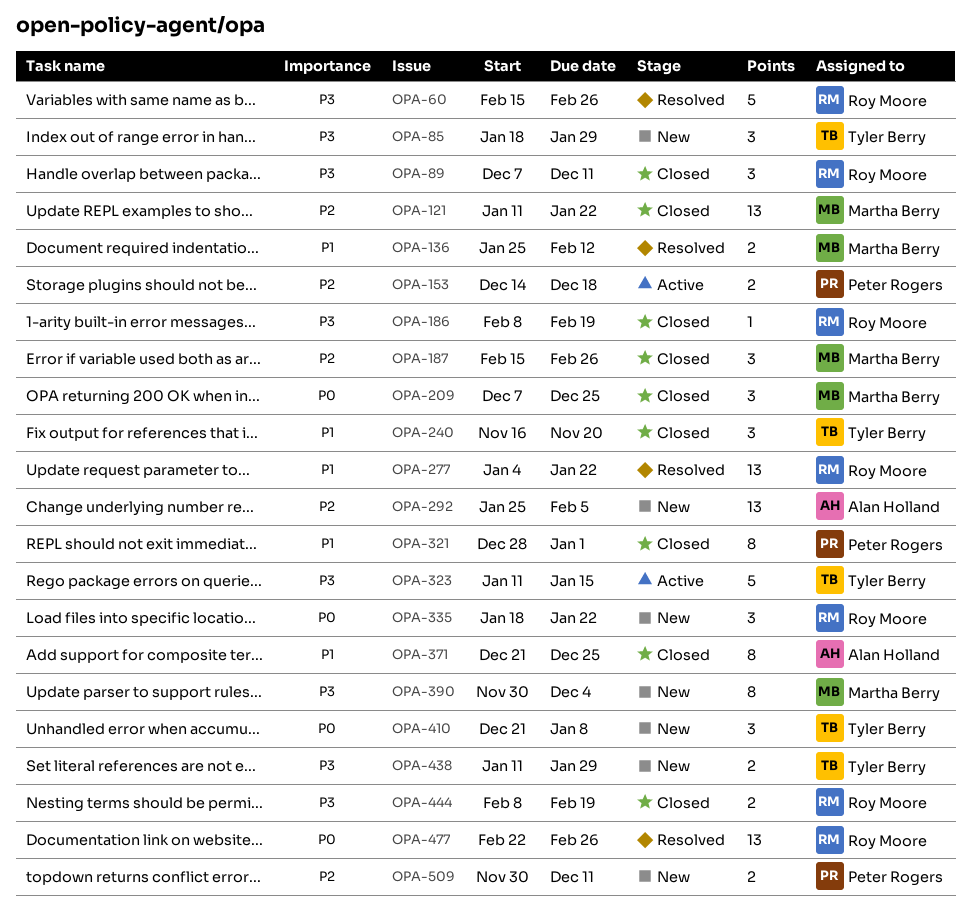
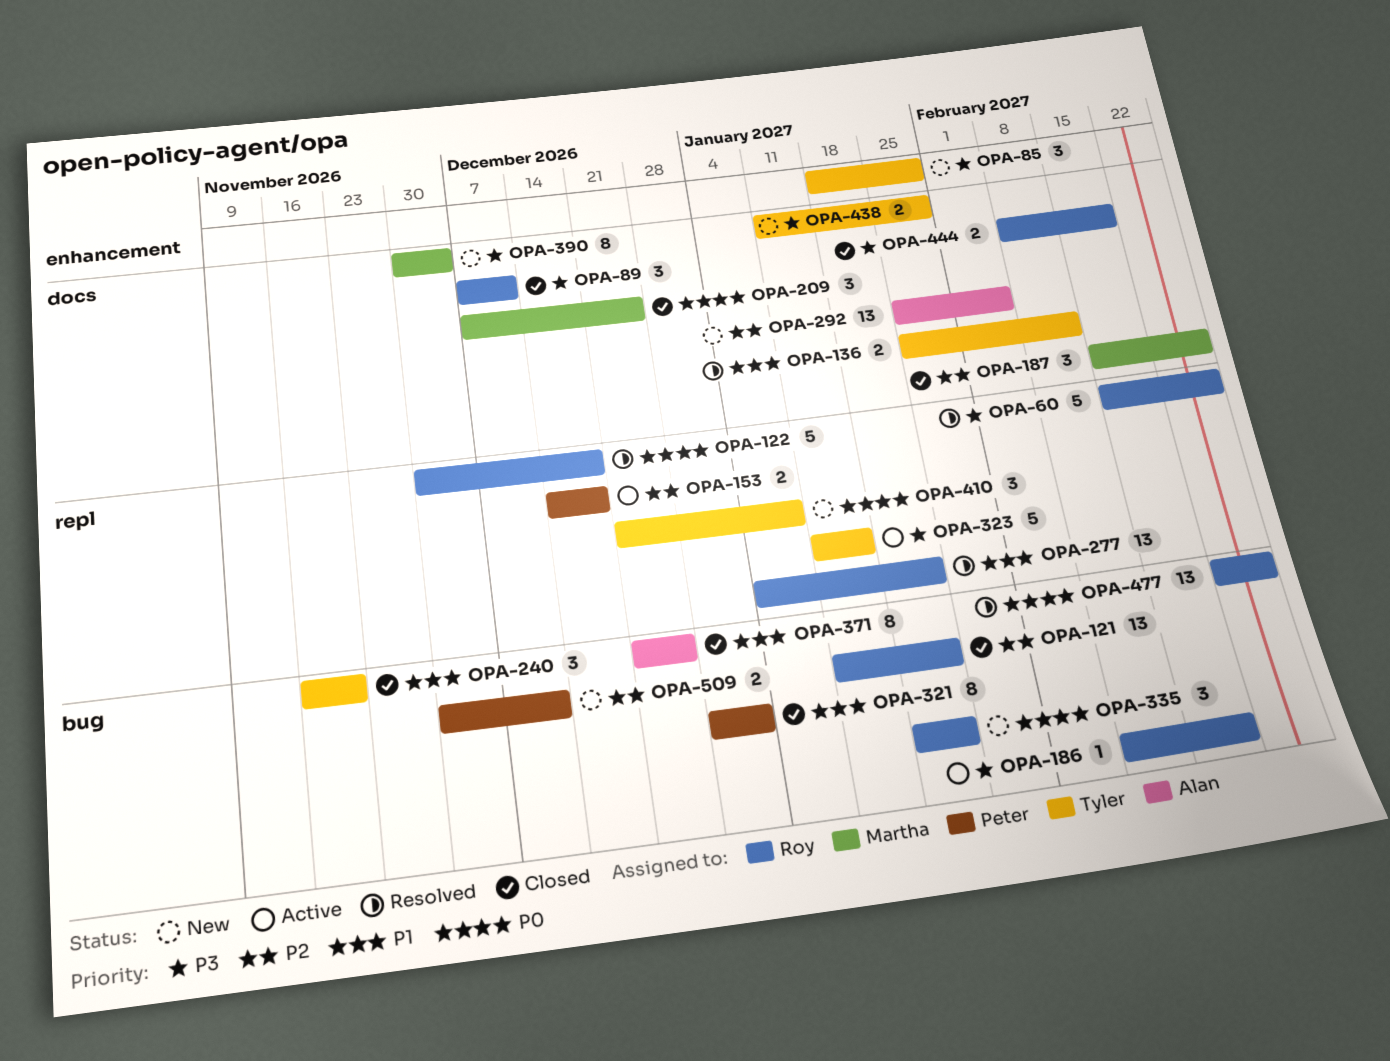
OPA-121, owner: Martha Berry -> Roy Moore
OPA-122: none -> present
OPA-136, owner: Martha Berry -> Tyler Berry
OPA-186, status: Closed -> Active

